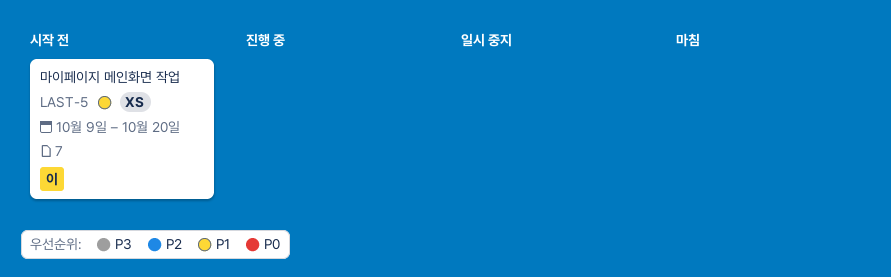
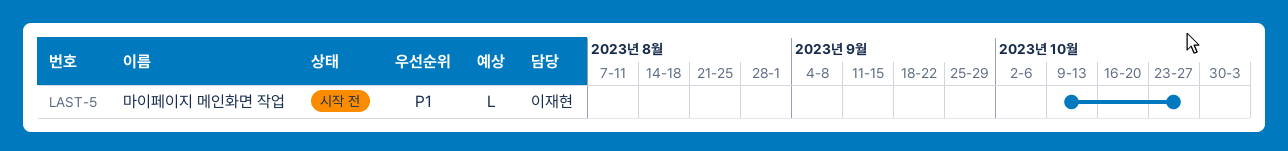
LAST-5, estimate: XS -> L
LAST-5, due: Oct 20 -> Oct 27

